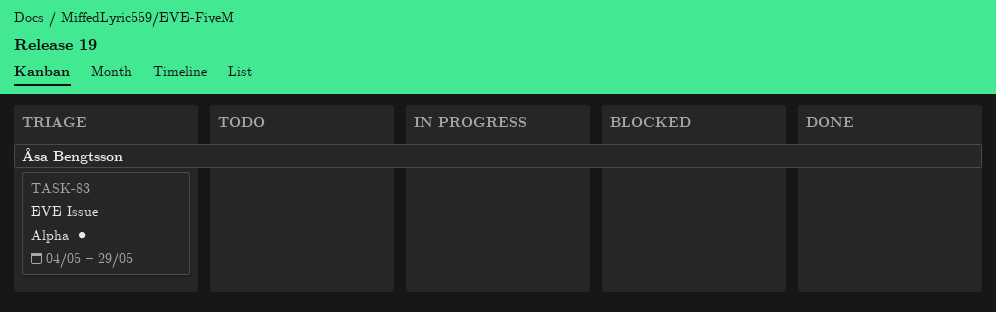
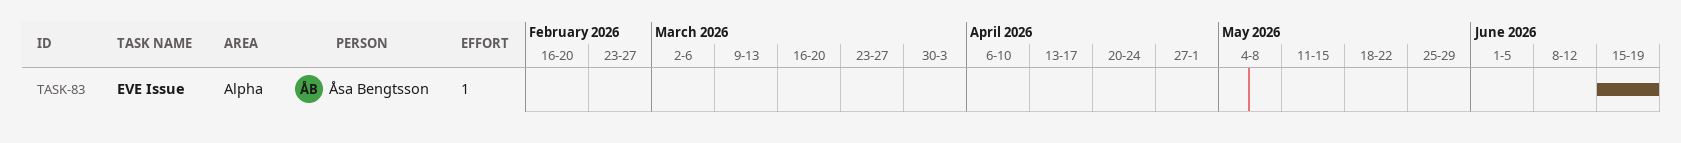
TASK-83, start: May 4 -> Jun 15
TASK-83, due: May 29 -> Jun 19

